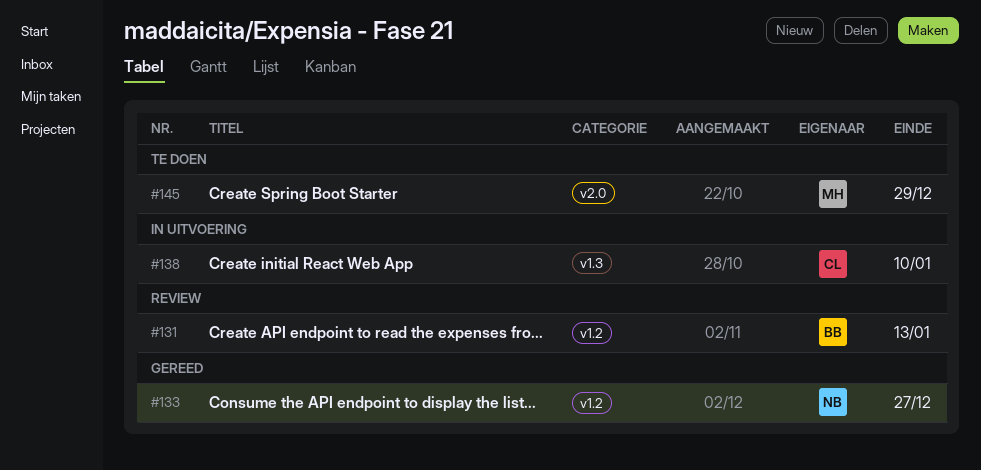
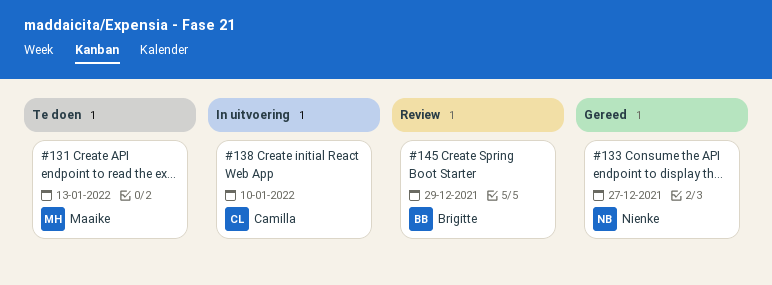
#131, status: Review -> Te doen
#131, owner: Brigitte -> Maaike
#145, status: Te doen -> Review
#145, owner: Maaike -> Brigitte

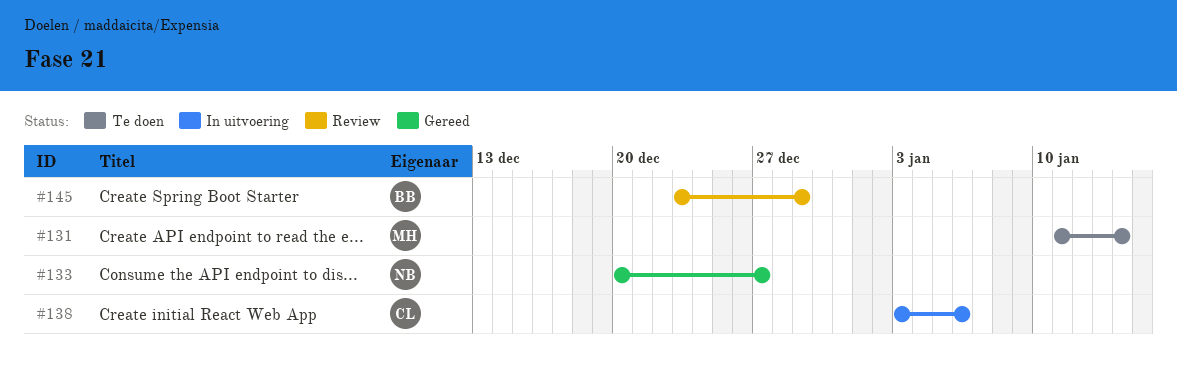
#131, due: Jan 13 -> Jan 14
#138, due: Jan 10 -> Jan 6

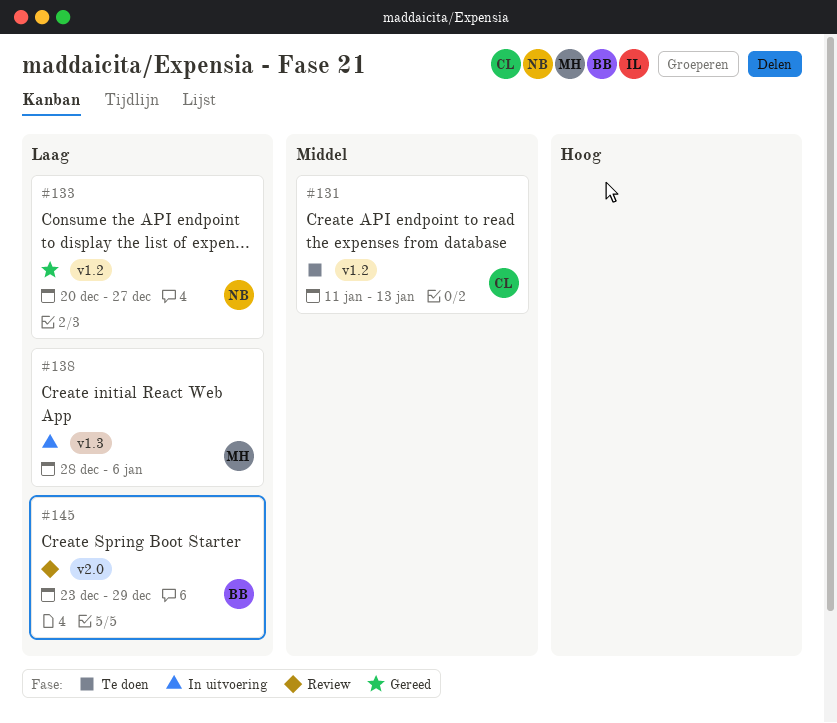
#131, owner: MH -> CL
#131, due: Jan 14 -> Jan 13
#138, owner: CL -> MH
#138, start: Jan 3 -> Dec 28

